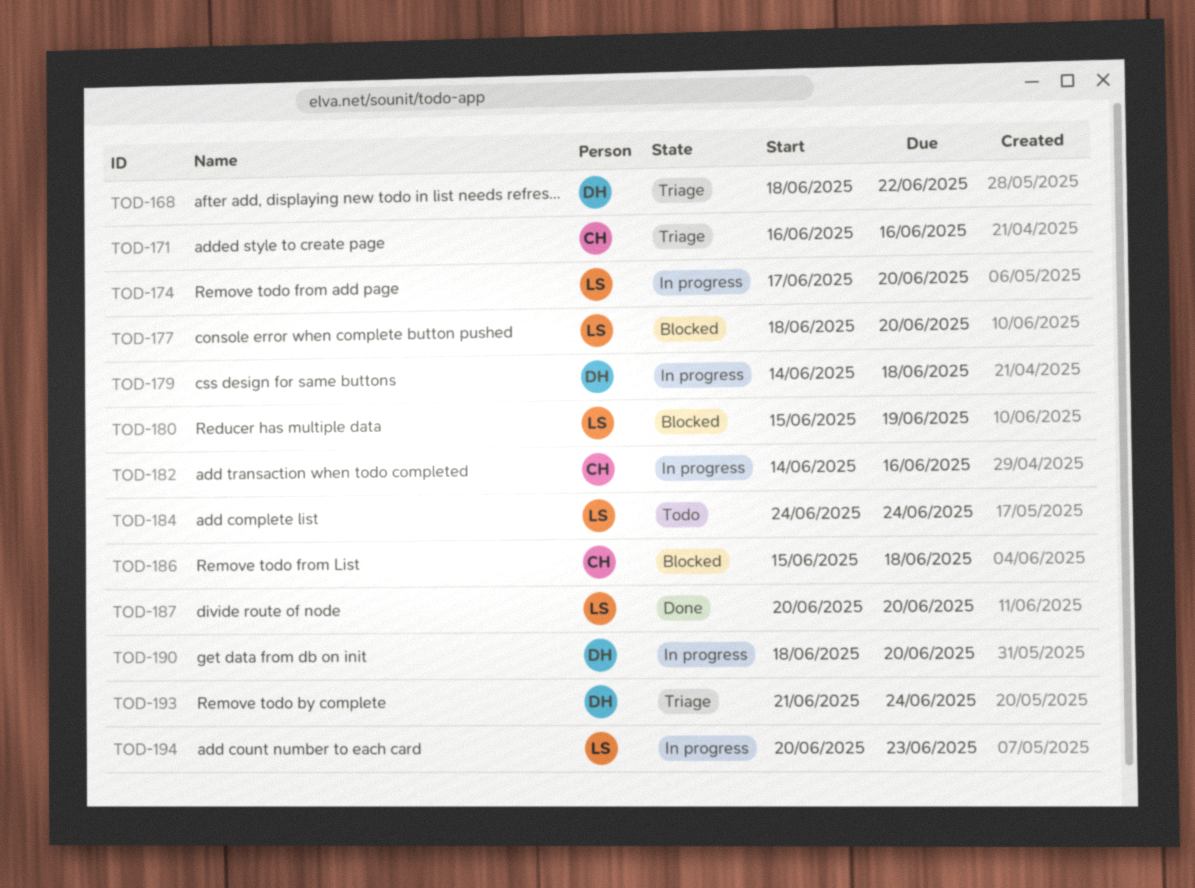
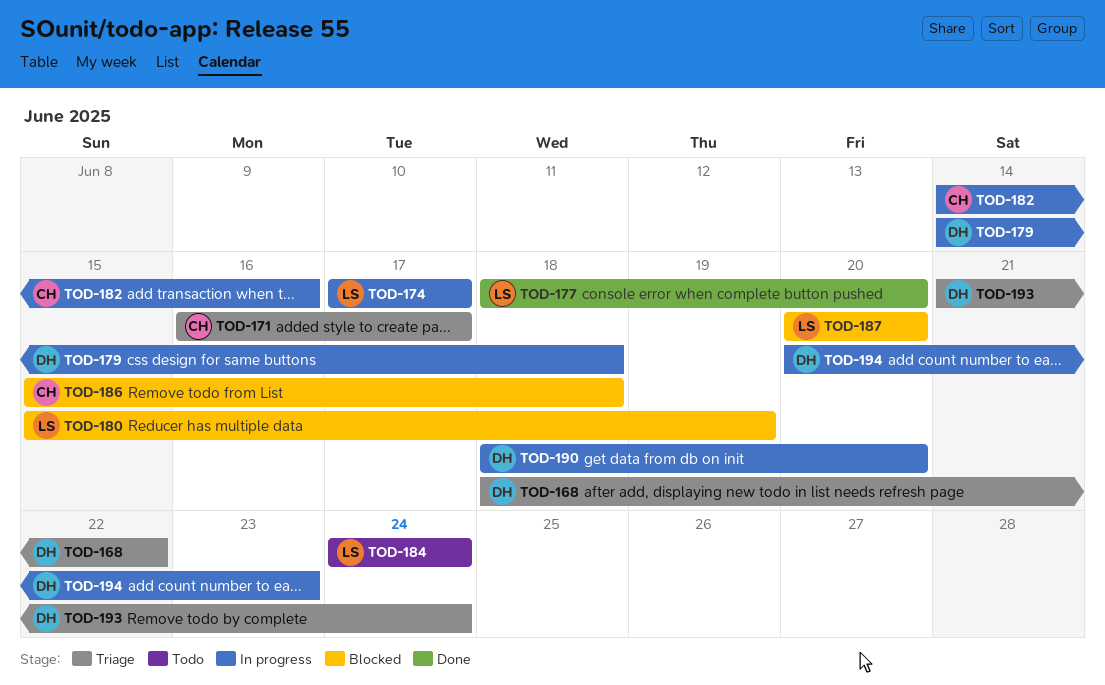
TOD-171, due: Jun 16 -> Jun 17
TOD-174, due: Jun 20 -> Jun 17
TOD-177, status: Blocked -> Done
TOD-187, status: Done -> Blocked
TOD-194, owner: LS -> DH

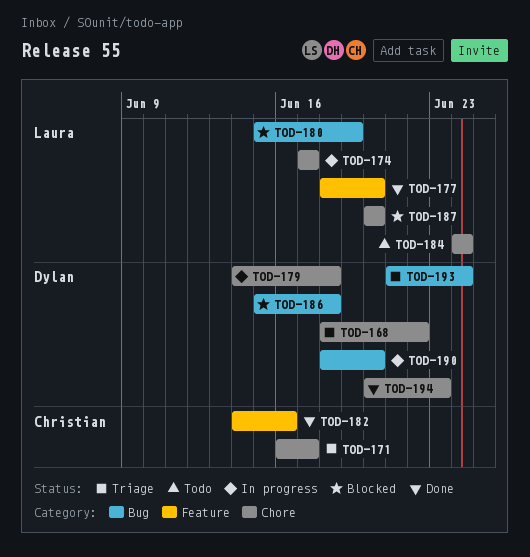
TOD-182, status: In progress -> Done
TOD-186, owner: Christian -> Dylan
TOD-194, status: In progress -> Done

